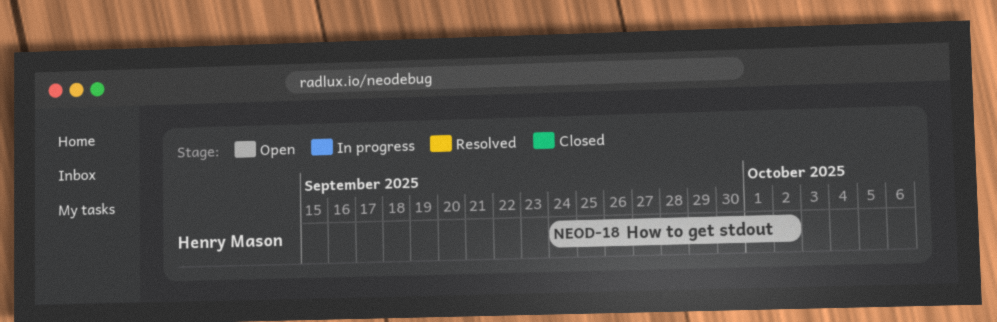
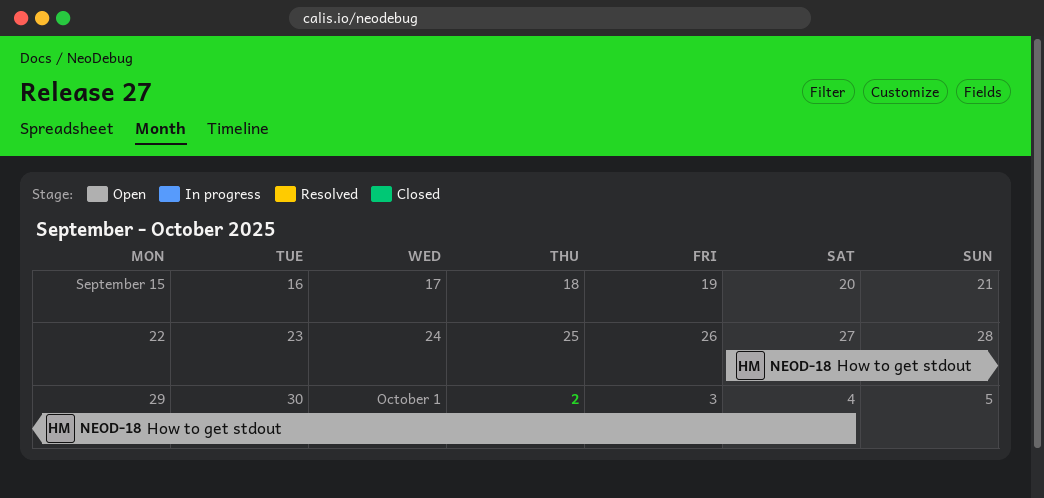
NEOD-18, start: Sep 24 -> Sep 27
NEOD-18, due: Oct 2 -> Oct 4

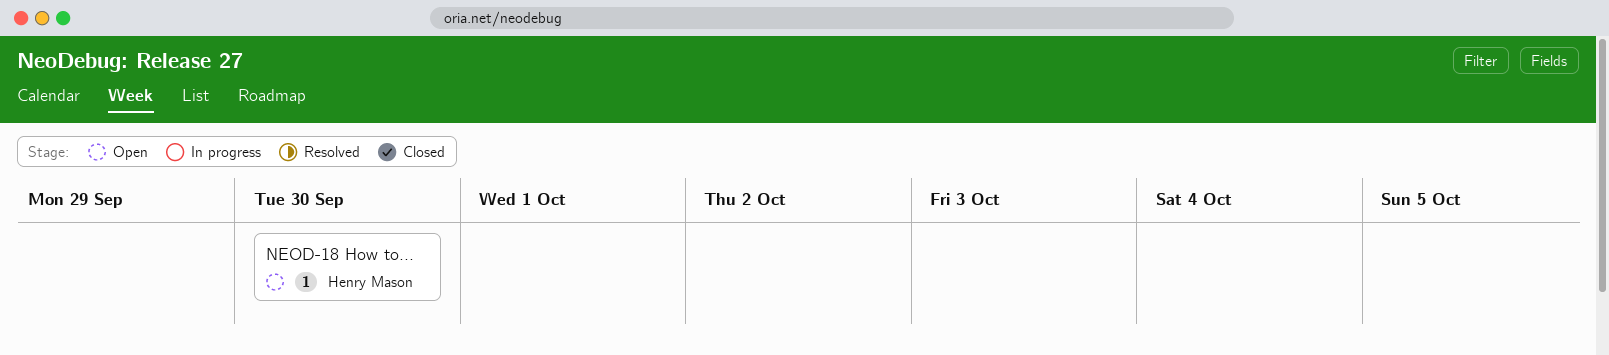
NEOD-18, due: Oct 4 -> Sep 30

